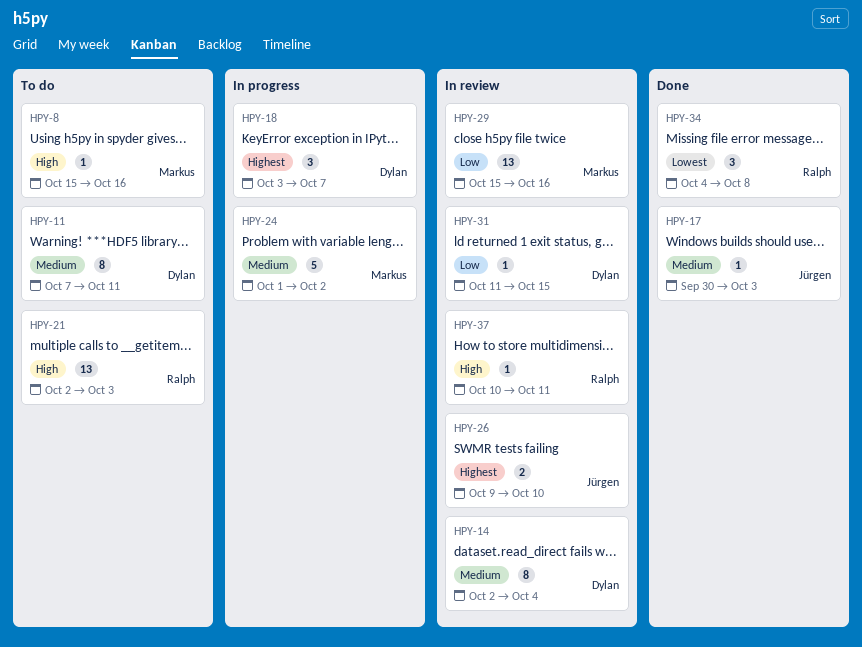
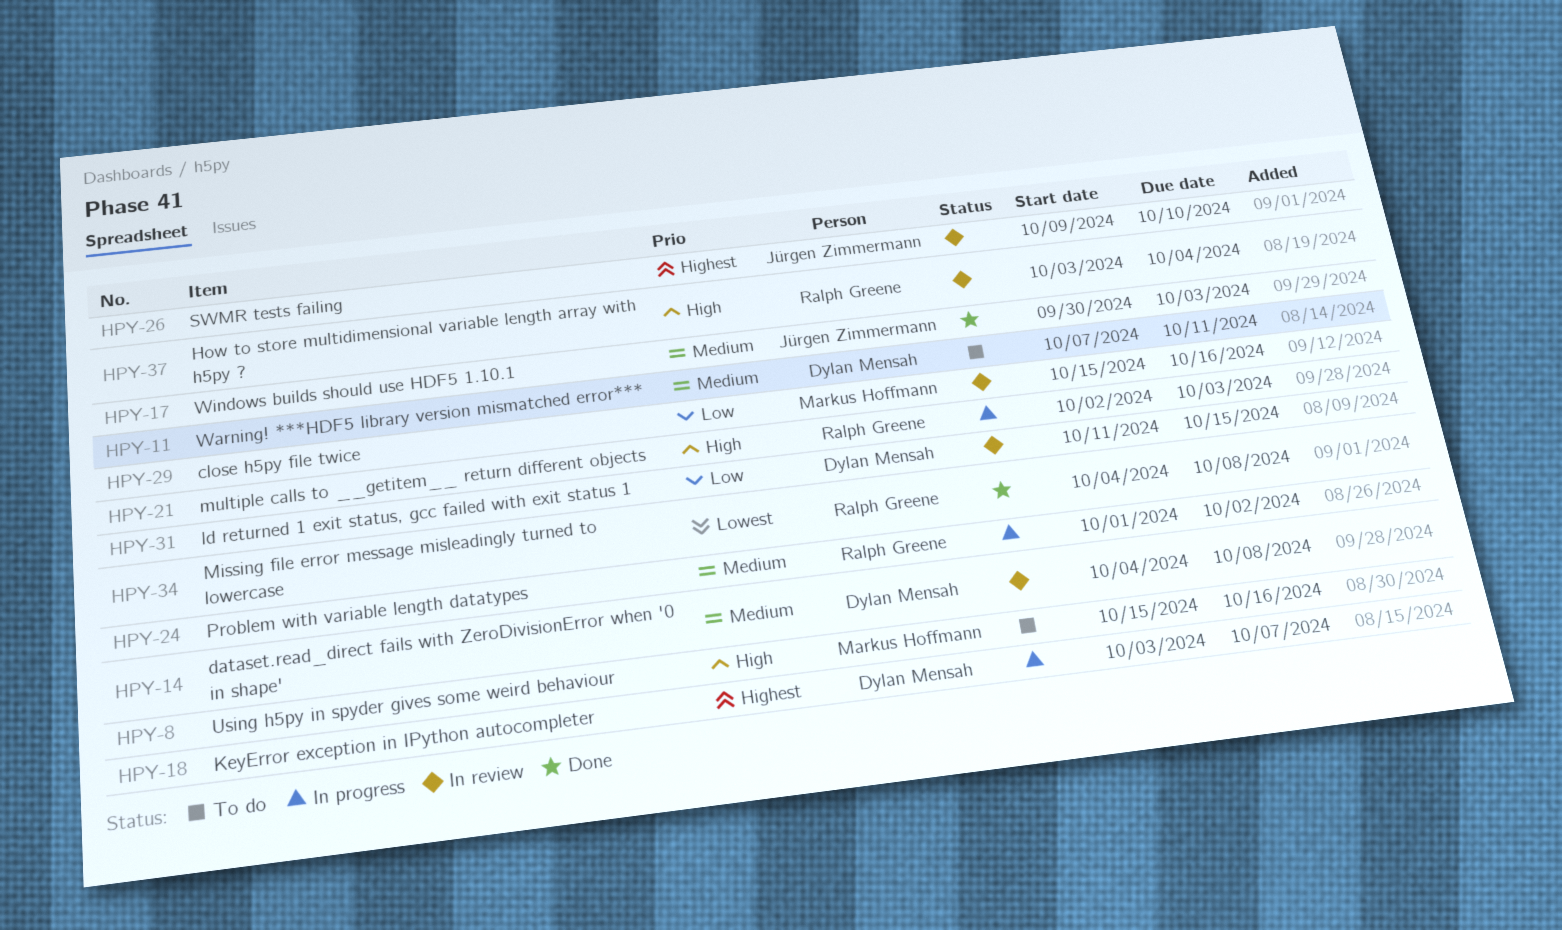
HPY-14, start: Oct 2 -> Oct 4
HPY-14, due: Oct 4 -> Oct 8
HPY-21, status: To do -> In progress
HPY-24, owner: Markus Hoffmann -> Ralph Greene
HPY-37, start: Oct 10 -> Oct 3
HPY-37, due: Oct 11 -> Oct 4

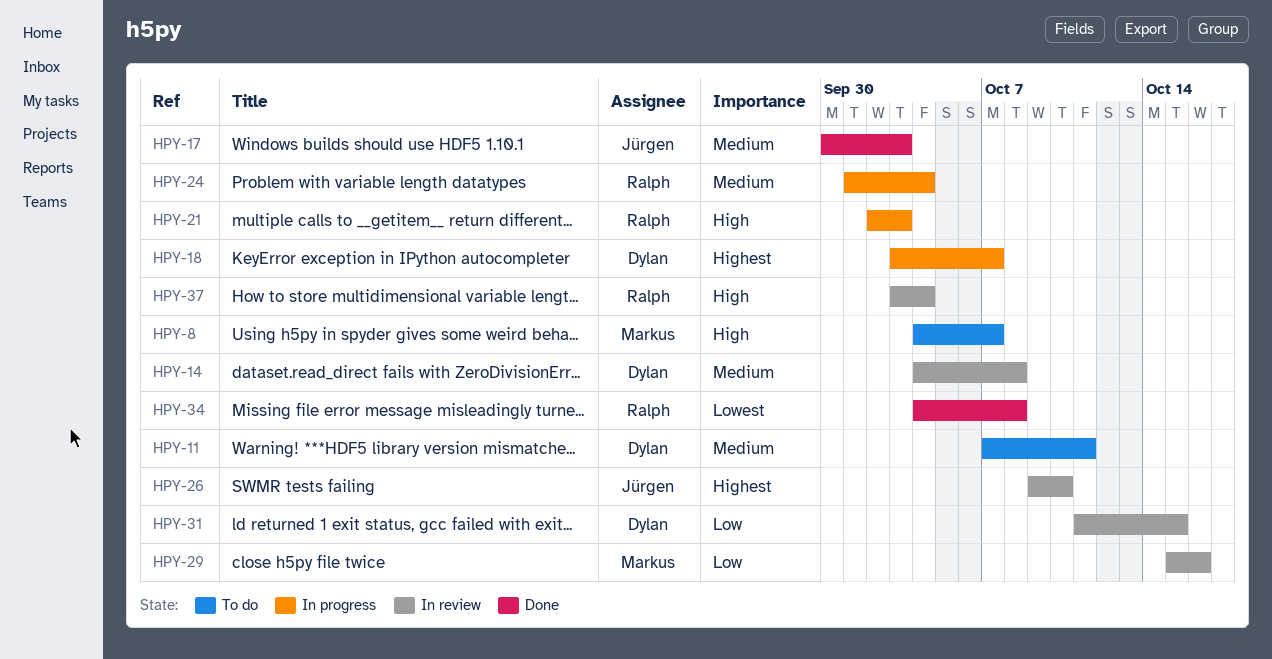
HPY-8, start: Oct 15 -> Oct 4
HPY-8, due: Oct 16 -> Oct 7
HPY-24, due: Oct 2 -> Oct 4

